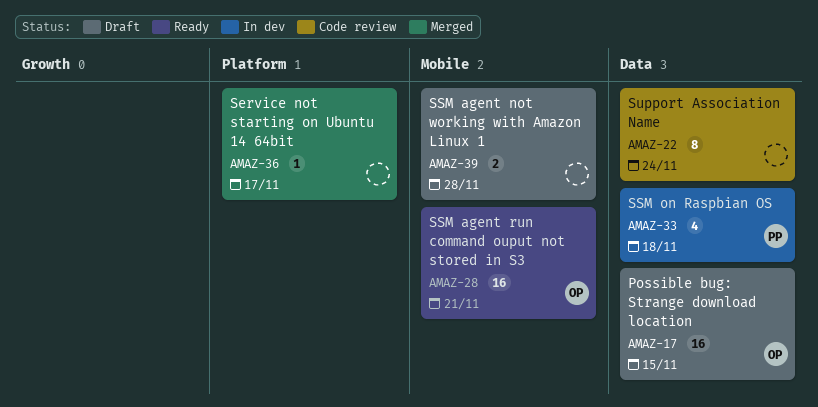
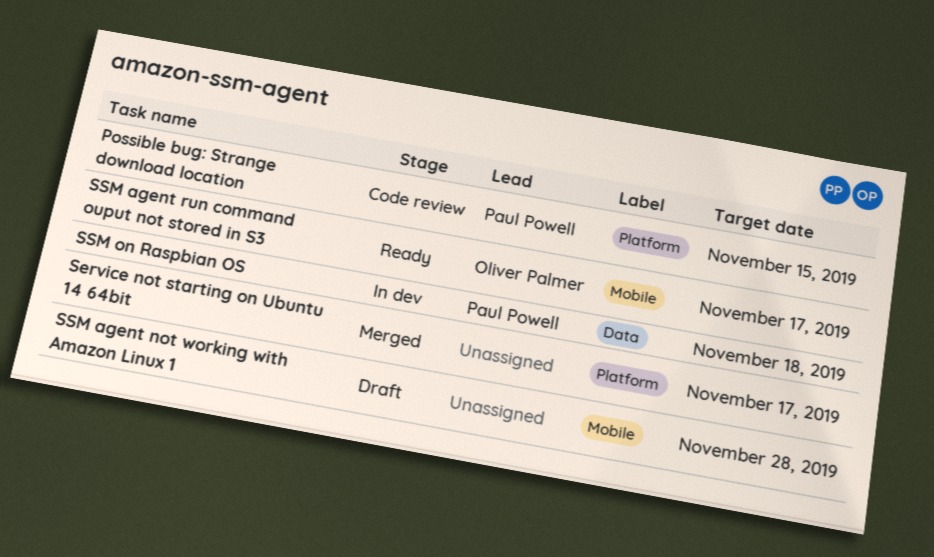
Possible bug: Strange download location, status: Draft -> Code review
Possible bug: Strange download location, owner: Oliver Palmer -> Paul Powell
Possible bug: Strange download location, label: Data -> Platform
SSM agent run command ouput not stored in S3, due: Nov 21 -> Nov 17
Support Association Name: present -> none

